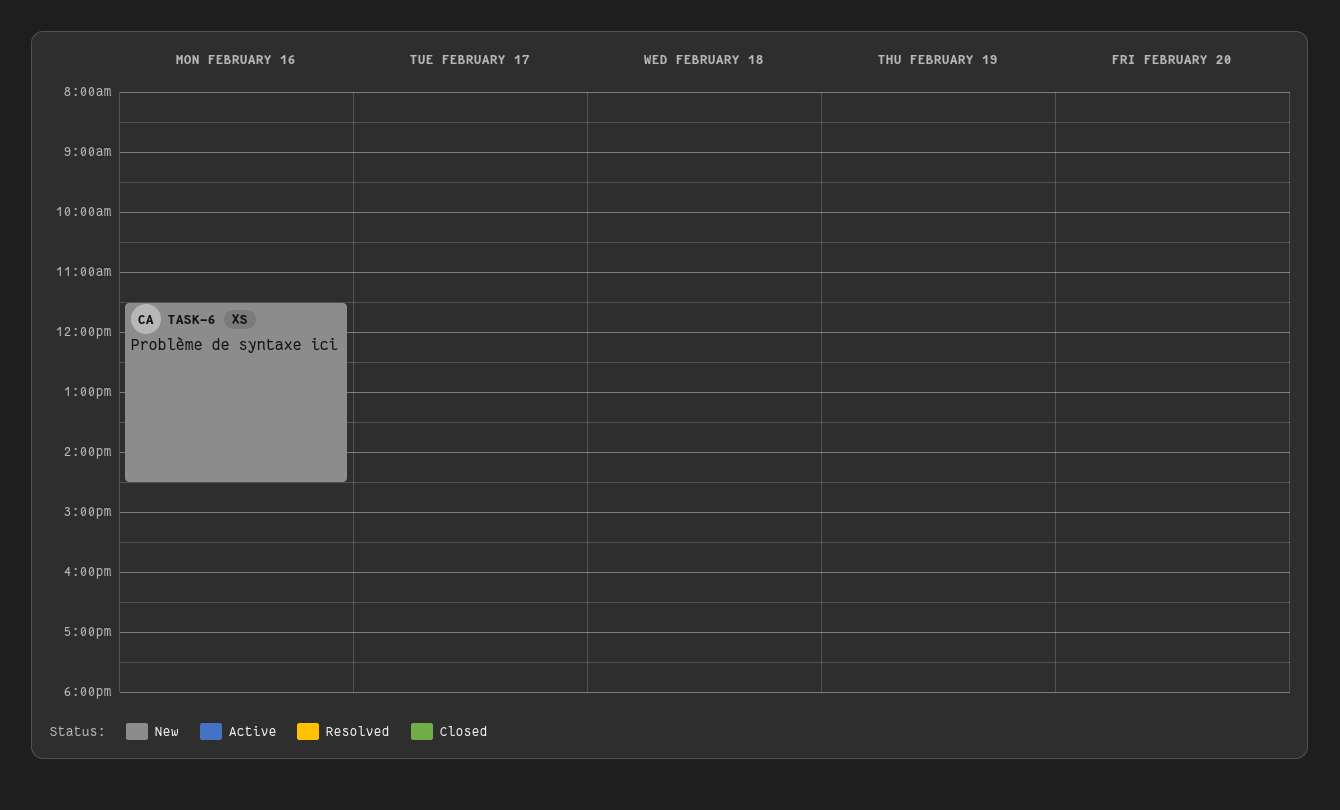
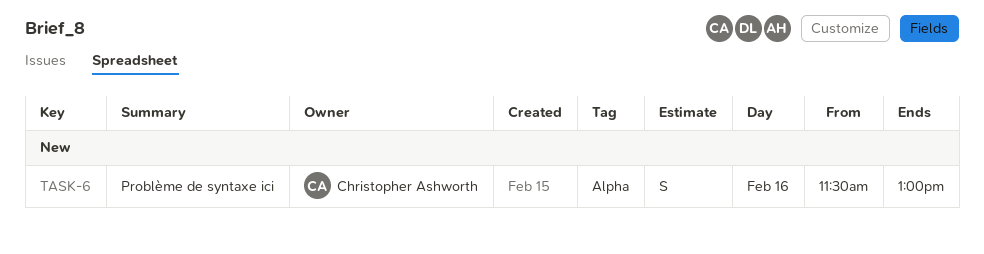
TASK-6, estimate: XS -> S
TASK-6, ends: 14:30 -> 13:00

